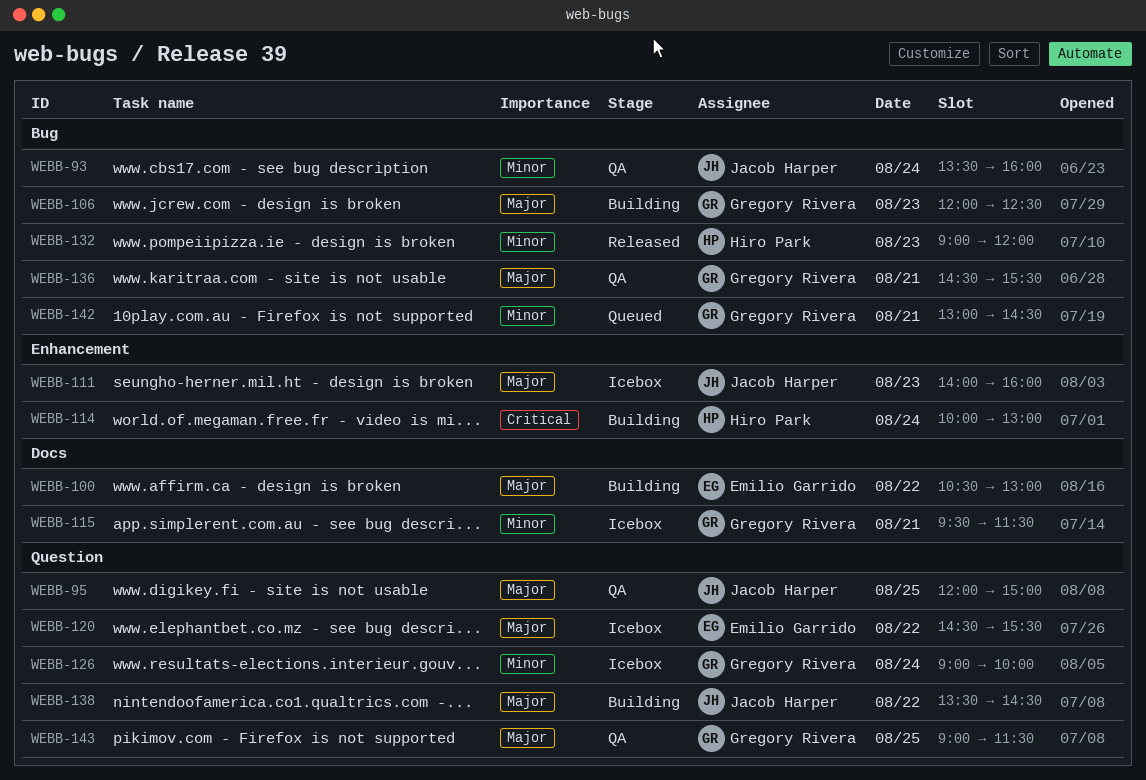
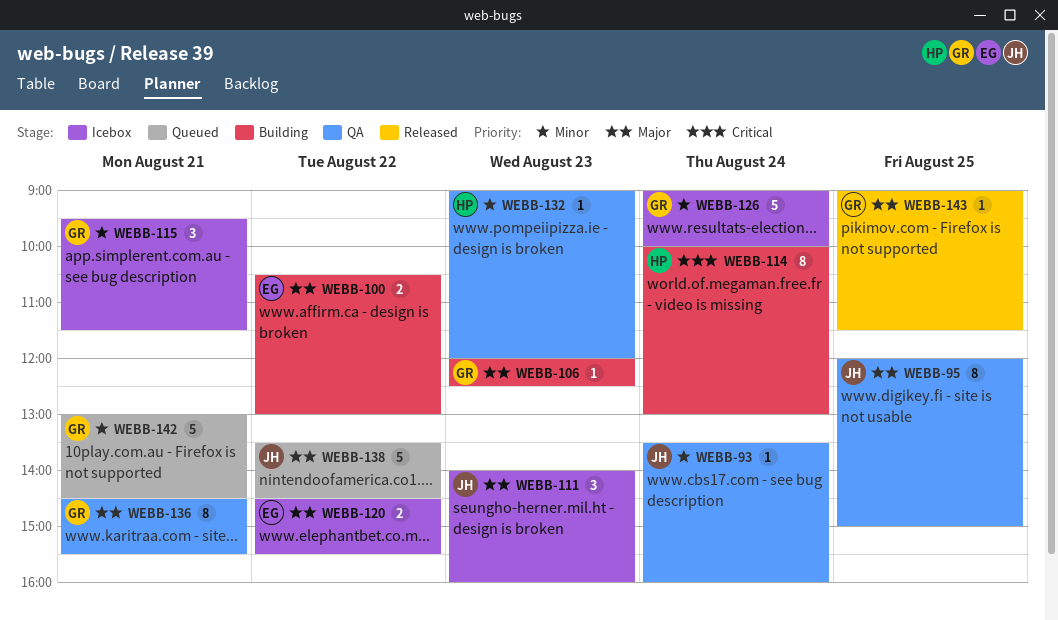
WEBB-132, status: Released -> QA
WEBB-138, status: Building -> Queued
WEBB-143, status: QA -> Released

